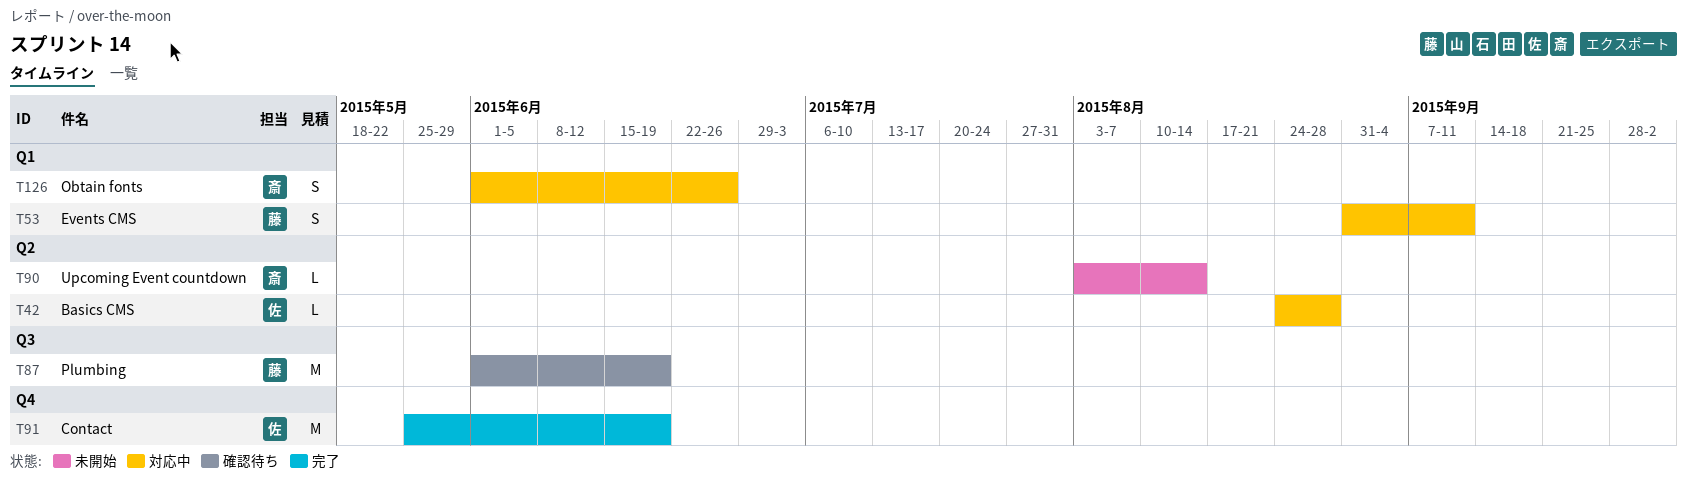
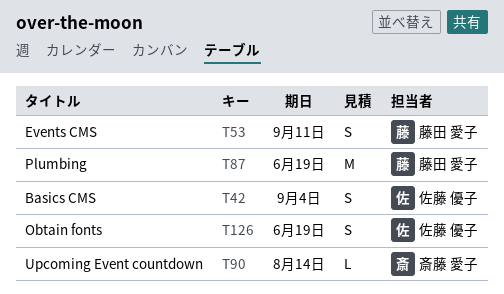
T42, estimate: L -> S
T42, due: Aug 28 -> Sep 4
T91: present -> none
T126, owner: 斎藤 愛子 -> 佐藤 優子
T126, due: Jun 26 -> Jun 19

